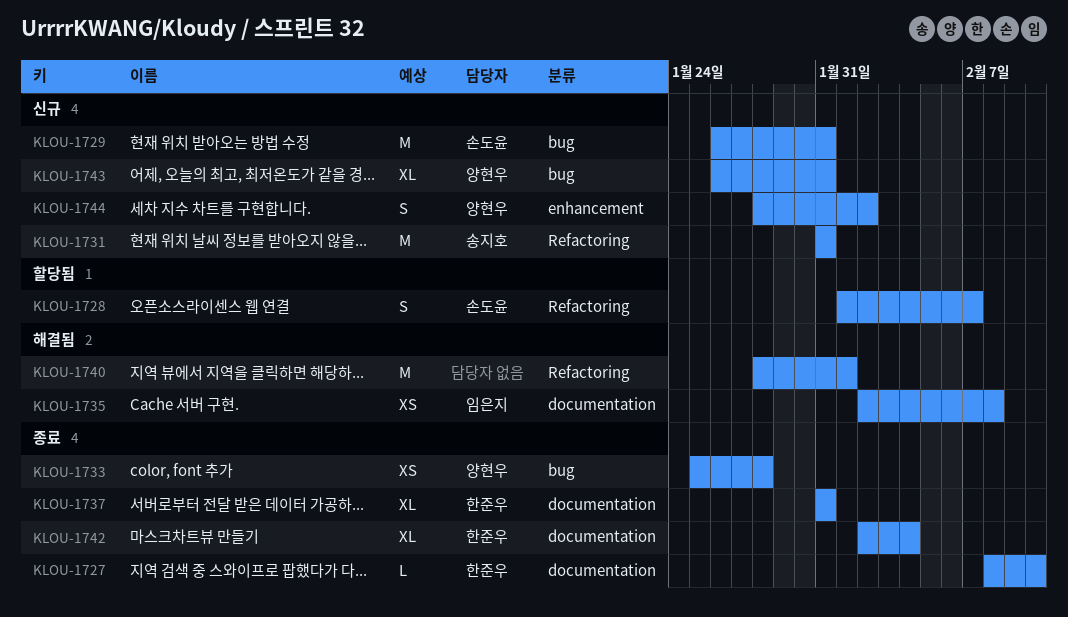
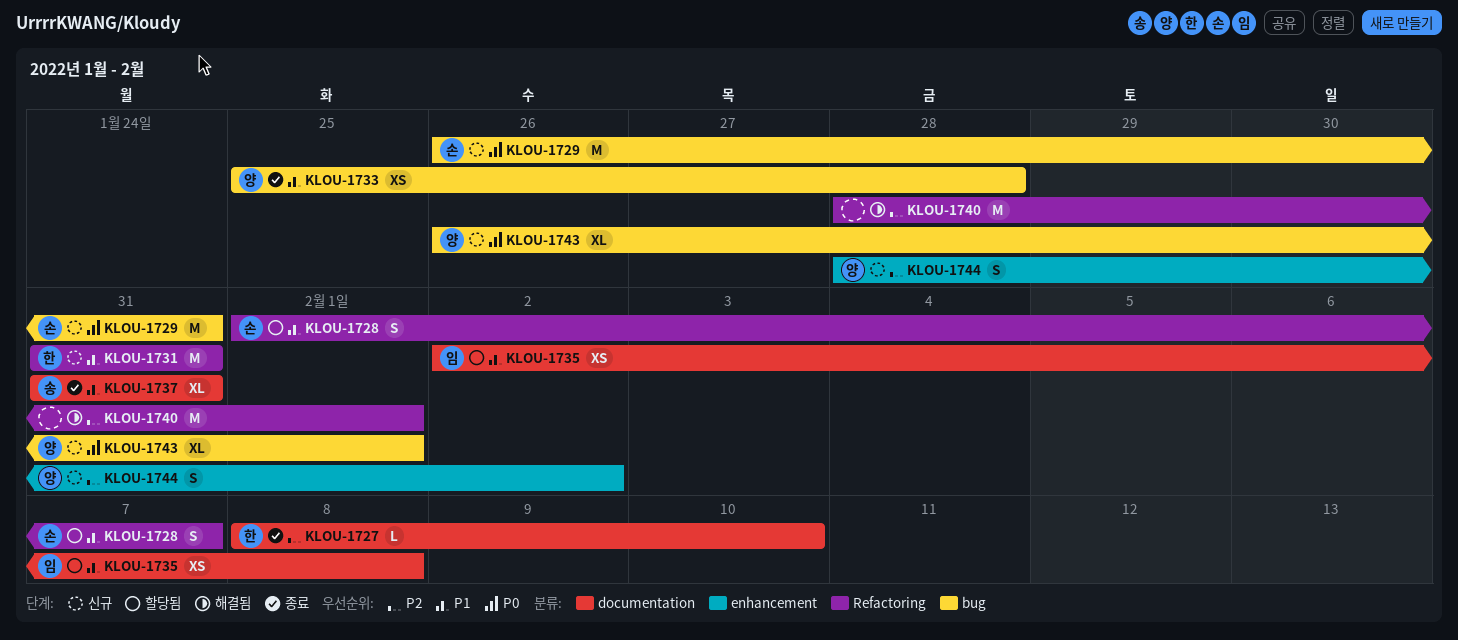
KLOU-1731, owner: 송지호 -> 한준우
KLOU-1735, status: 해결됨 -> 할당됨
KLOU-1737, owner: 한준우 -> 송지호
KLOU-1742: present -> none
KLOU-1743, due: Jan 31 -> Feb 1

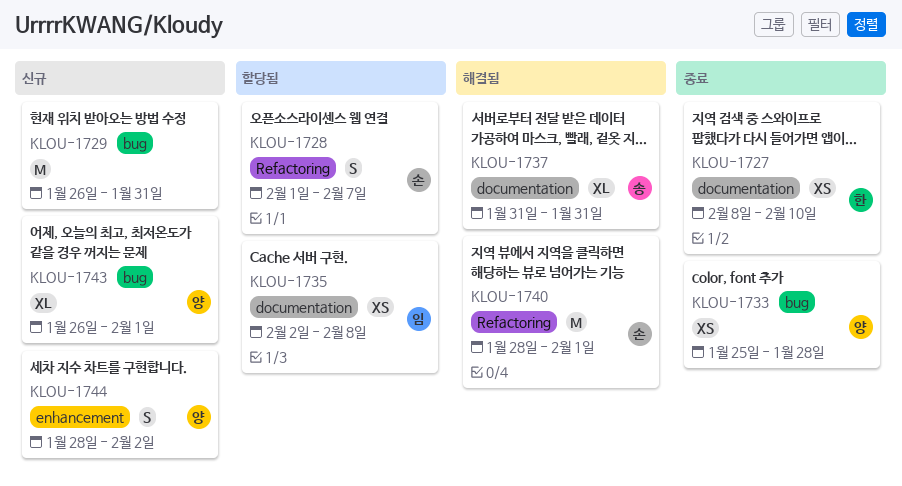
KLOU-1727, estimate: L -> XS
KLOU-1729, owner: 손 -> none
KLOU-1731: present -> none
KLOU-1737, status: 종료 -> 해결됨
KLOU-1740, owner: none -> 손

